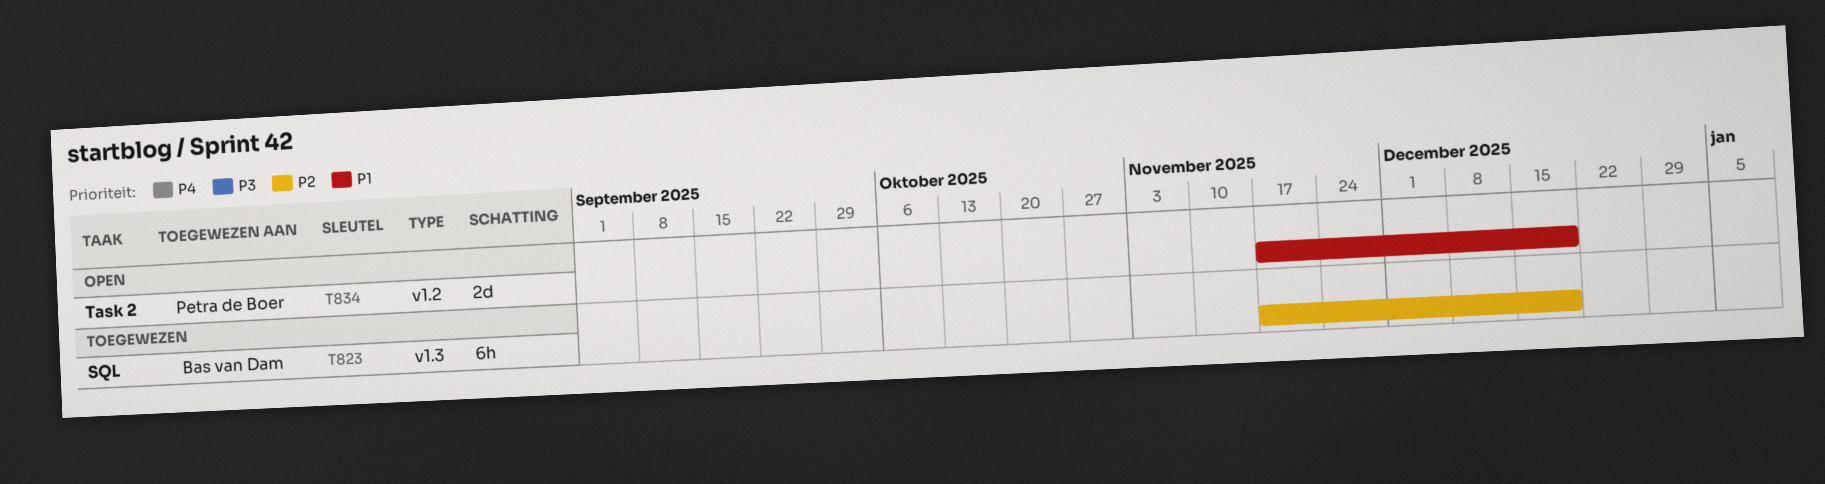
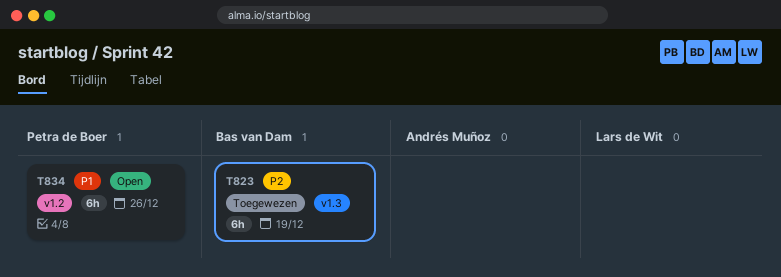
T834, estimate: 2d -> 6h
T834, due: Dec 19 -> Dec 26

